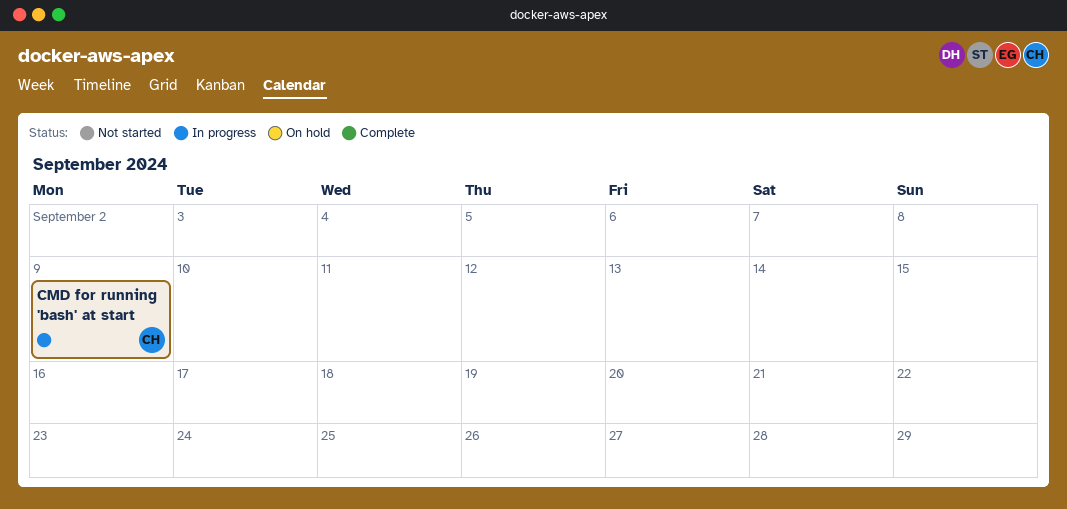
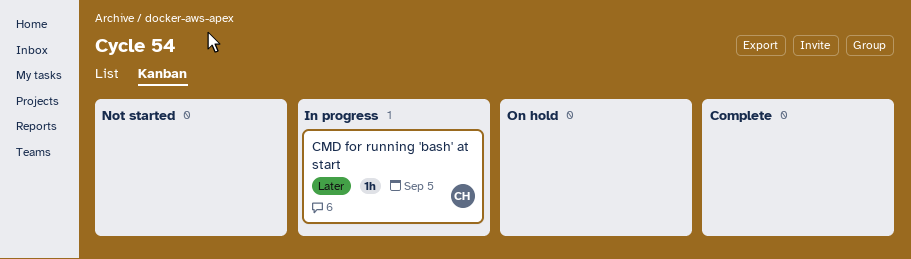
CMD for running 'bash' at start, due: Sep 9 -> Sep 5

